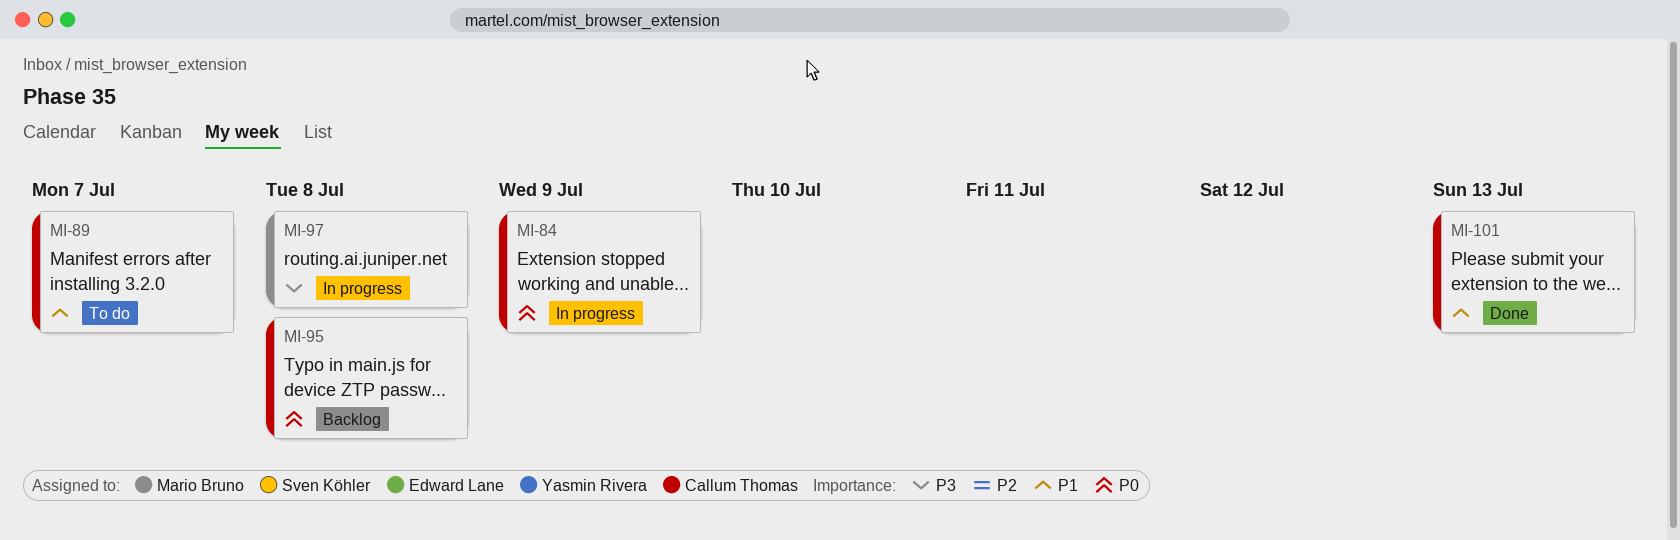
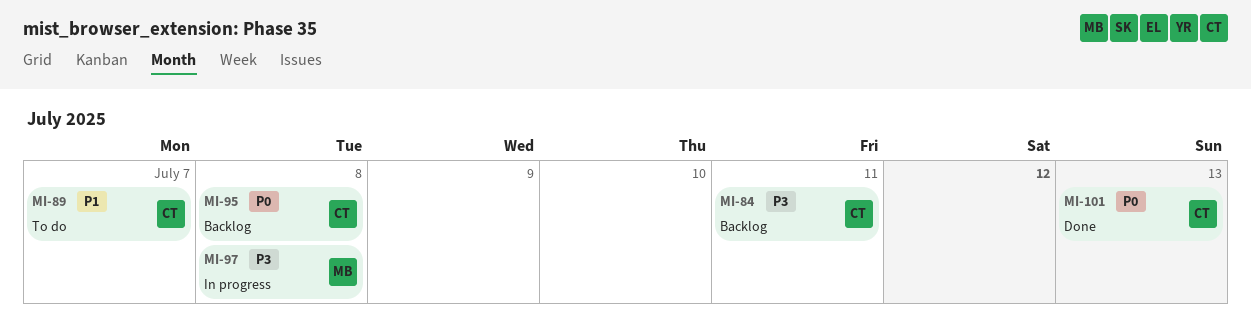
MI-84, status: In progress -> Backlog
MI-84, priority: P0 -> P3
MI-84, due: Jul 9 -> Jul 11
MI-101, priority: P1 -> P0

